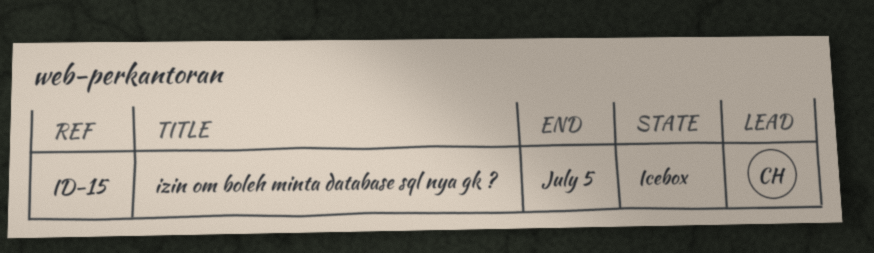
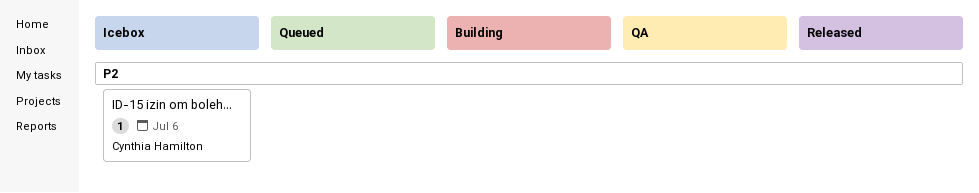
ID-15, due: Jul 5 -> Jul 6

